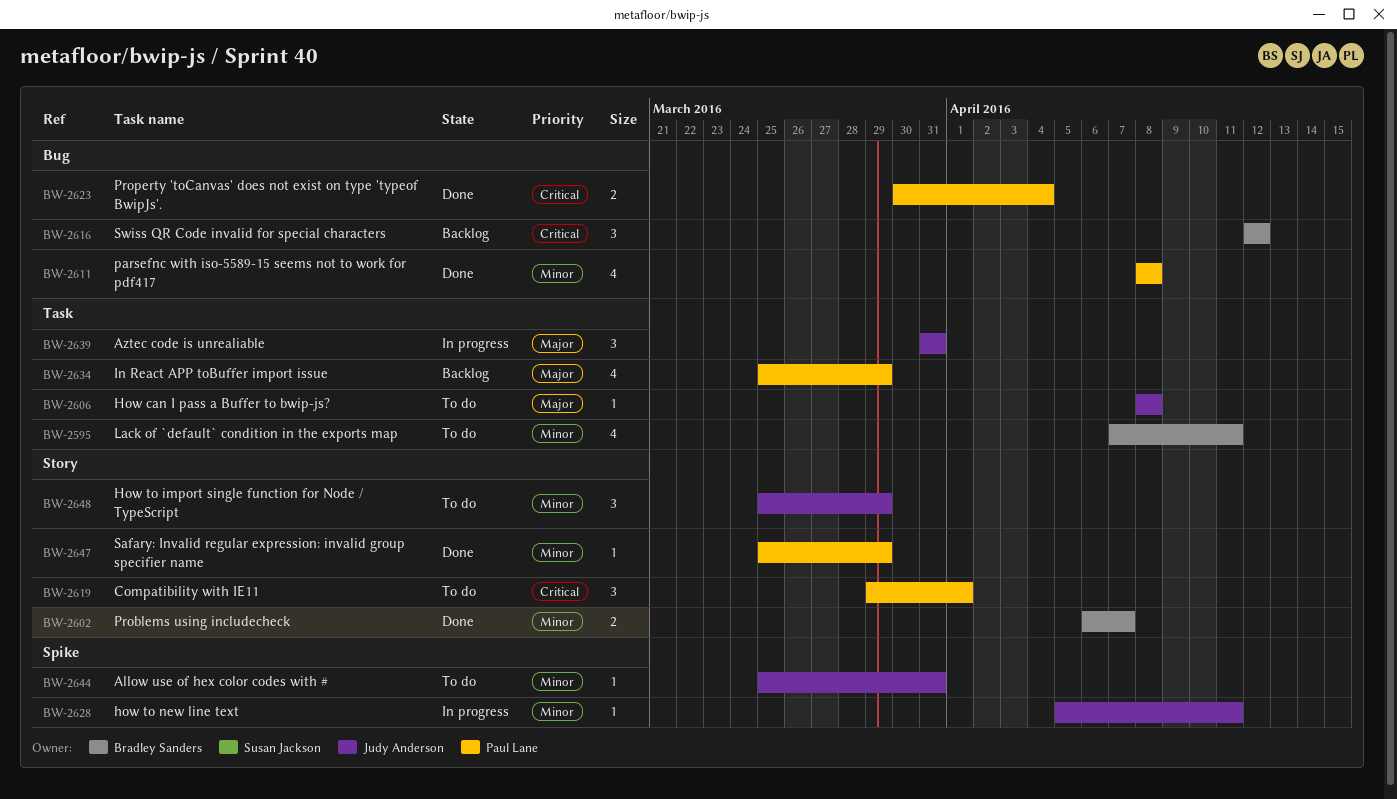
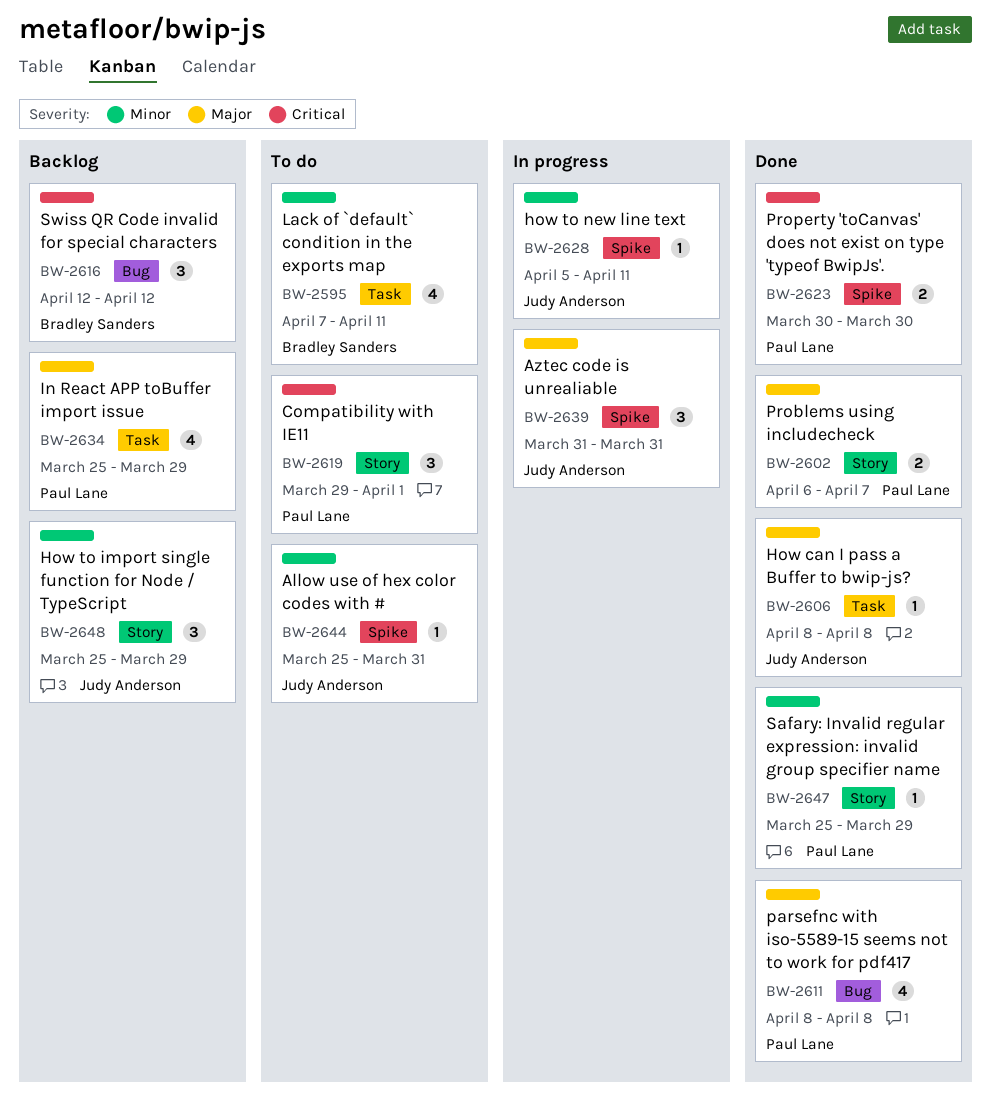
BW-2602, owner: Bradley Sanders -> Paul Lane
BW-2602, priority: Minor -> Major
BW-2606, status: To do -> Done
BW-2611, priority: Minor -> Major
BW-2623, label: Bug -> Spike
BW-2623, due: Apr 4 -> Mar 30
BW-2639, label: Task -> Spike
BW-2648, status: To do -> Backlog

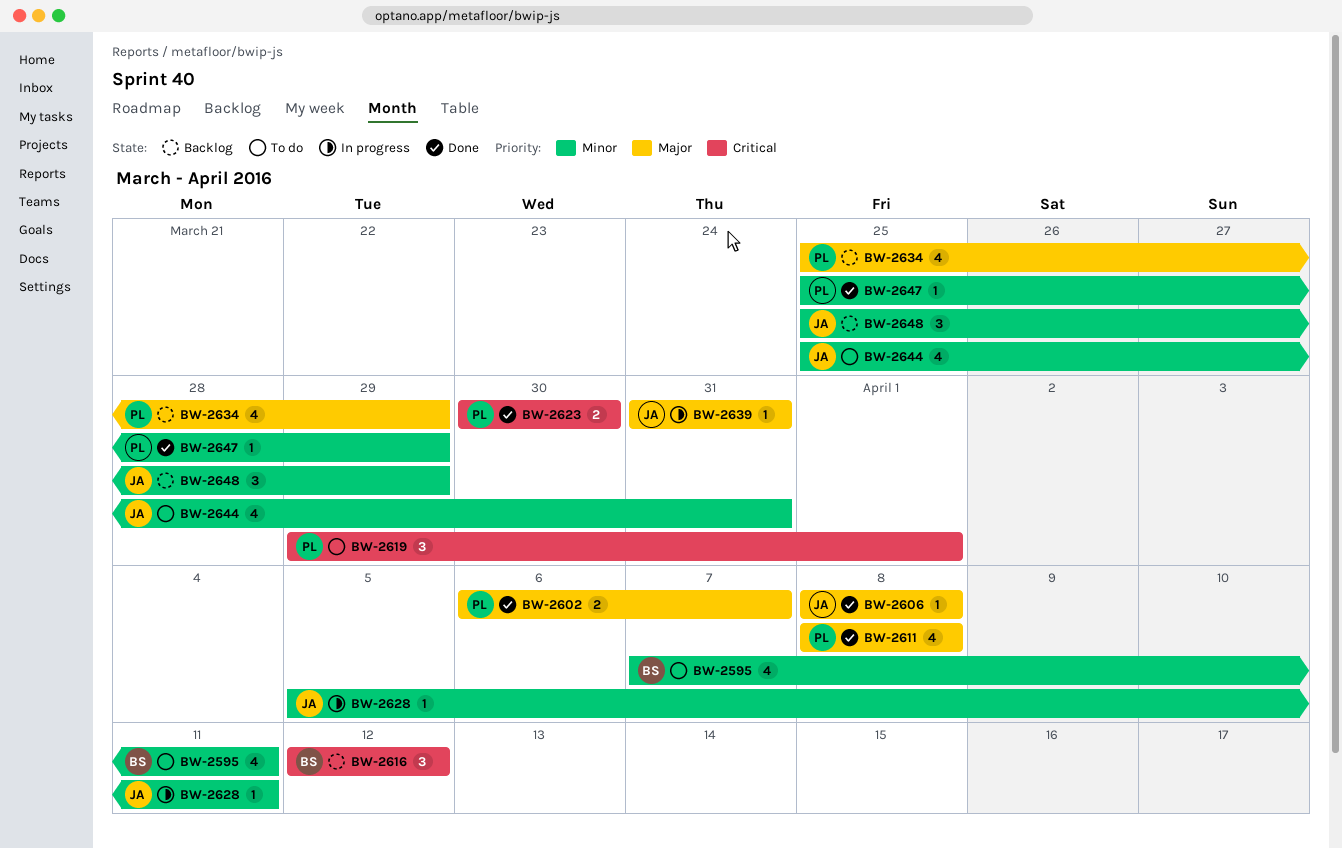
BW-2639, estimate: 3 -> 1
BW-2644, estimate: 1 -> 4

